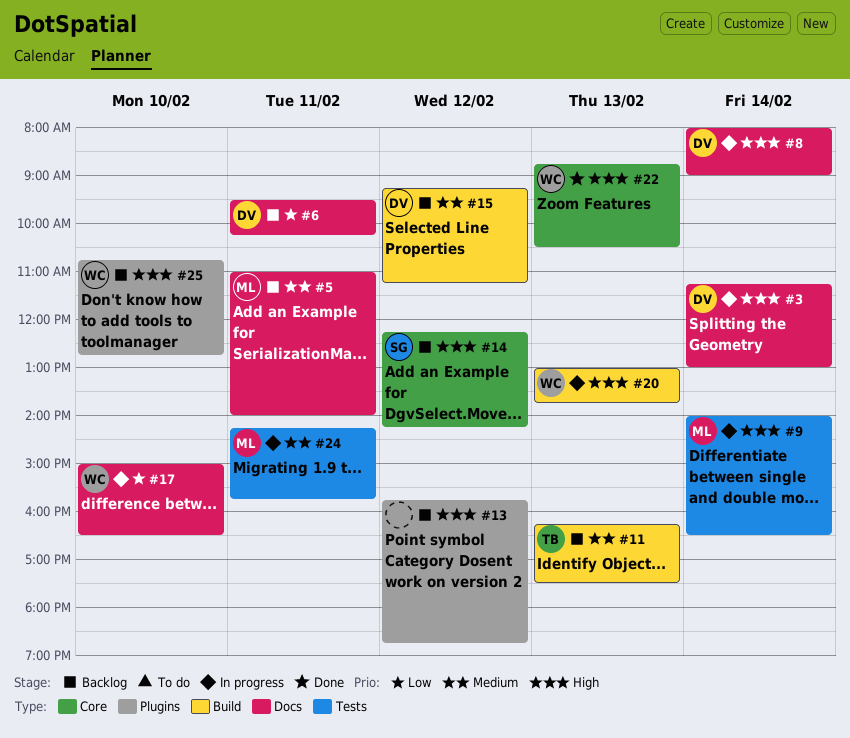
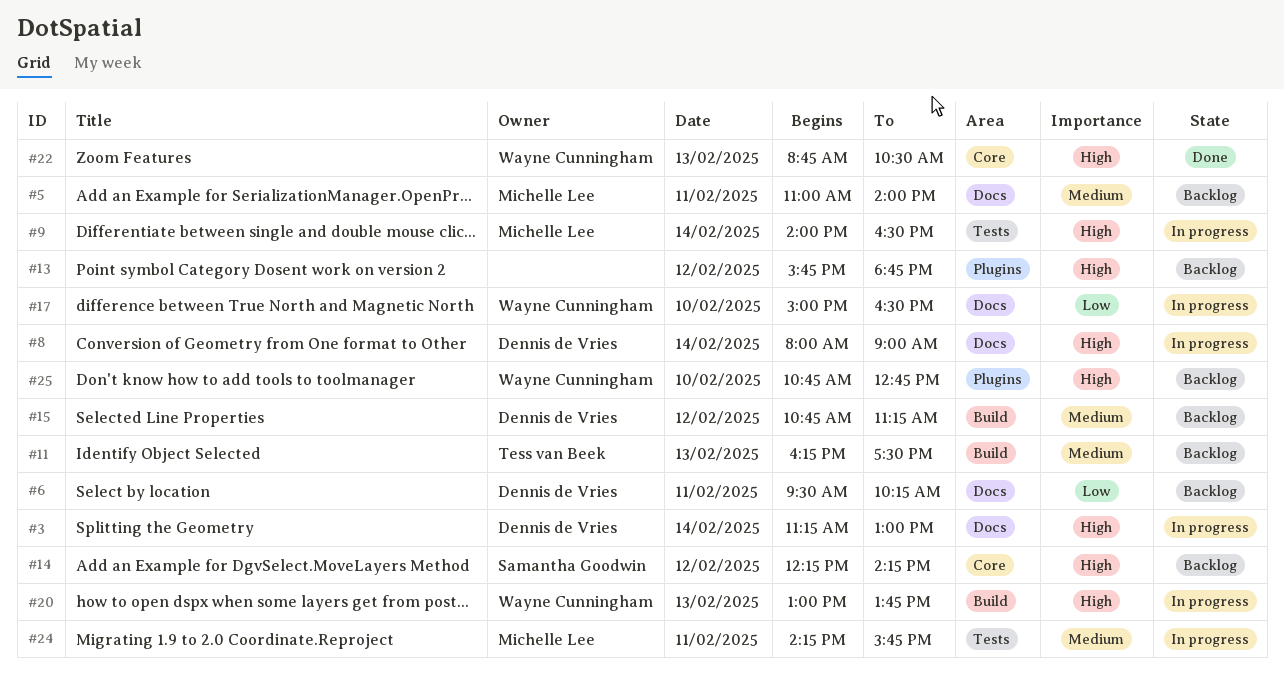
#15, begins: 09:15 -> 10:45

